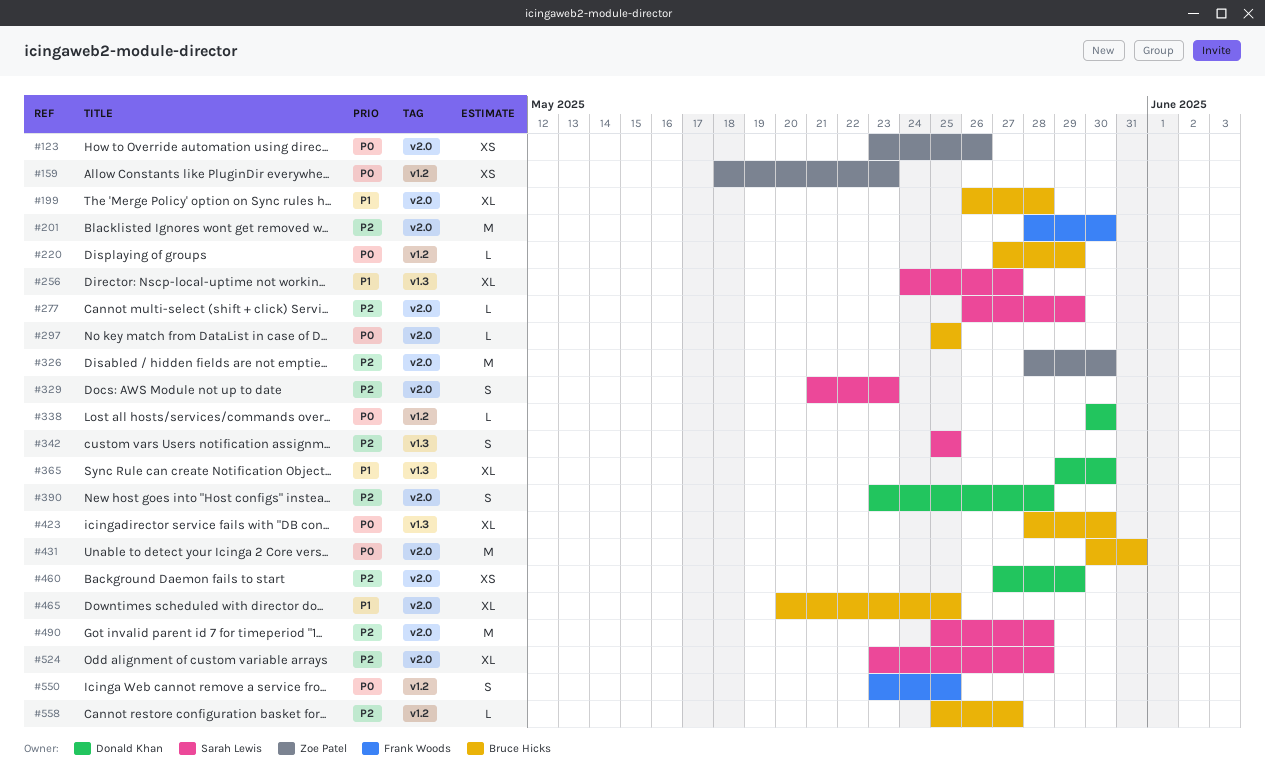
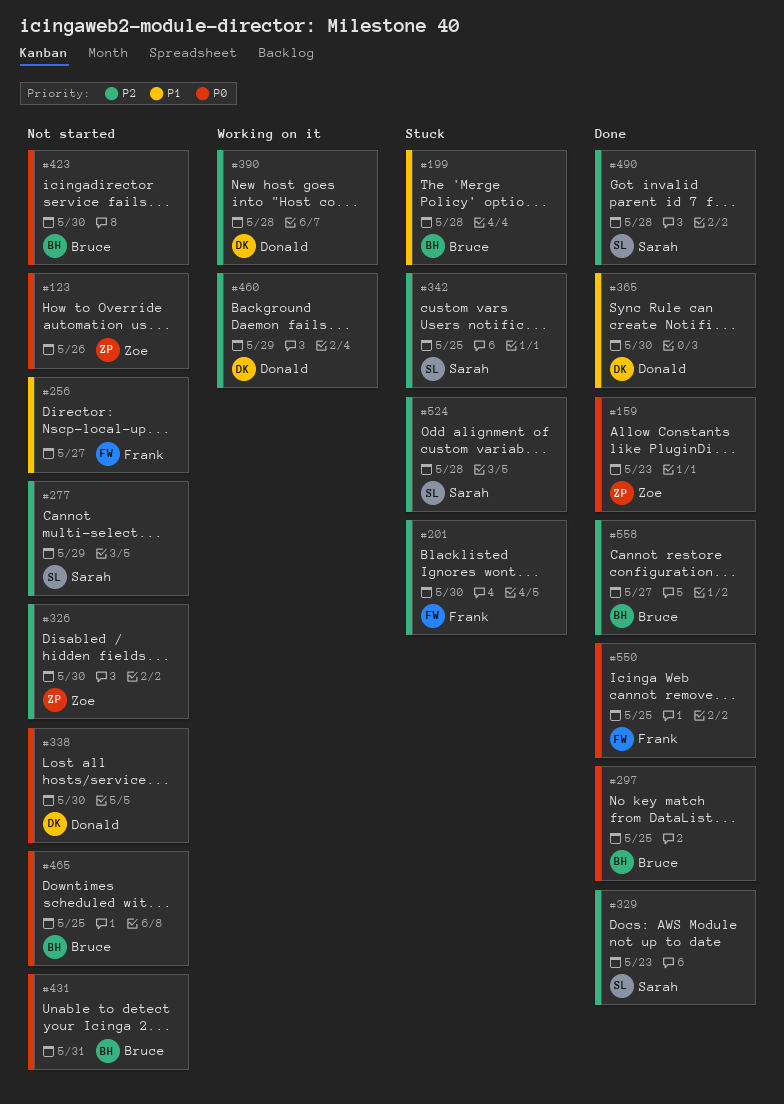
#220: present -> none
#256, owner: Sarah Lewis -> Frank Woods
#465, priority: P1 -> P0

